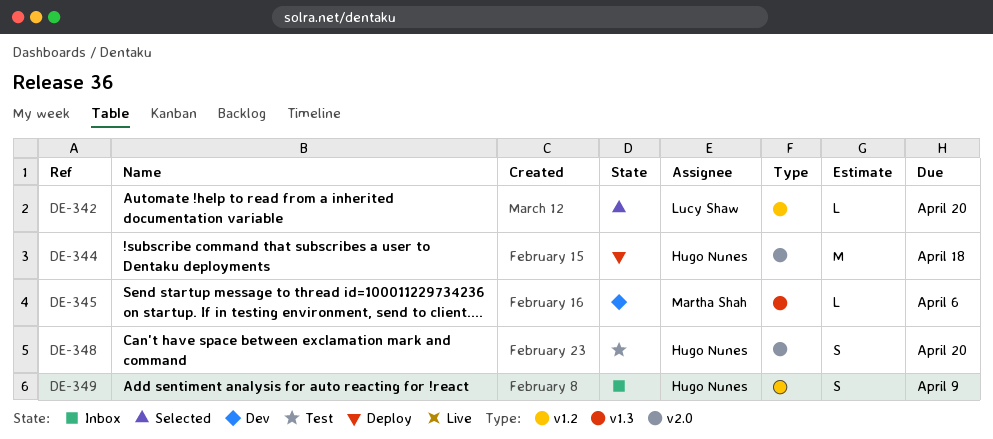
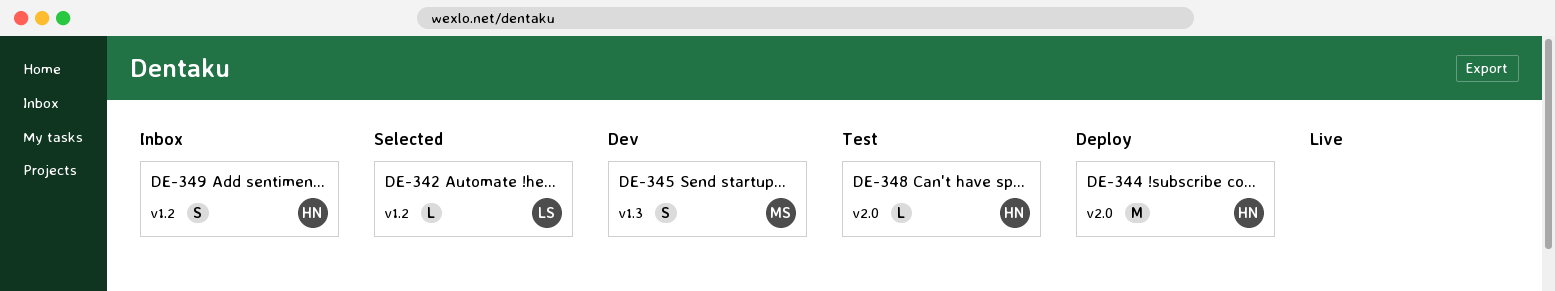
DE-345, estimate: L -> S
DE-348, estimate: S -> L

